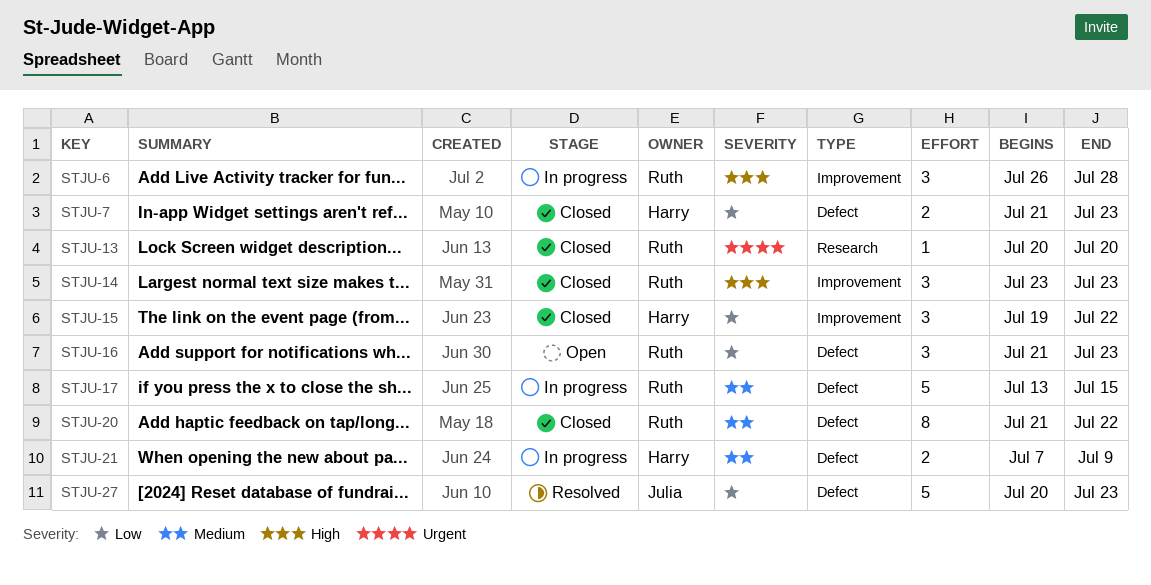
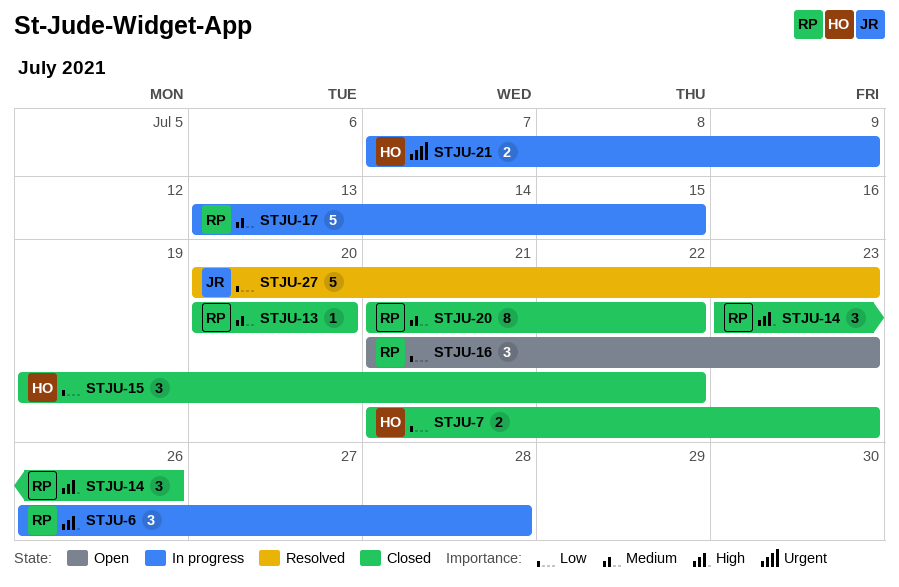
STJU-13, priority: Urgent -> Medium
STJU-14, due: Jul 23 -> Jul 26
STJU-21, priority: Medium -> Urgent

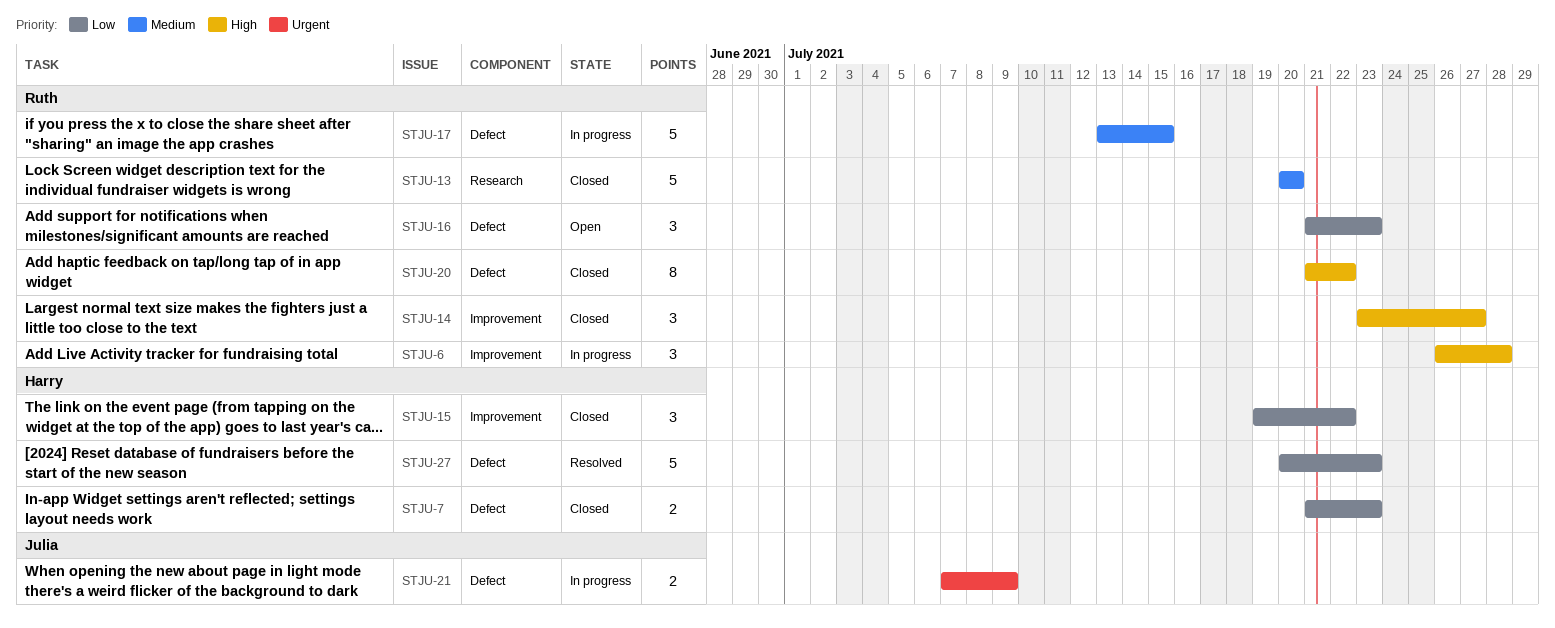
STJU-13, estimate: 1 -> 5
STJU-14, due: Jul 26 -> Jul 27
STJU-20, priority: Medium -> High
STJU-21, owner: Harry -> Julia
STJU-27, owner: Julia -> Harry

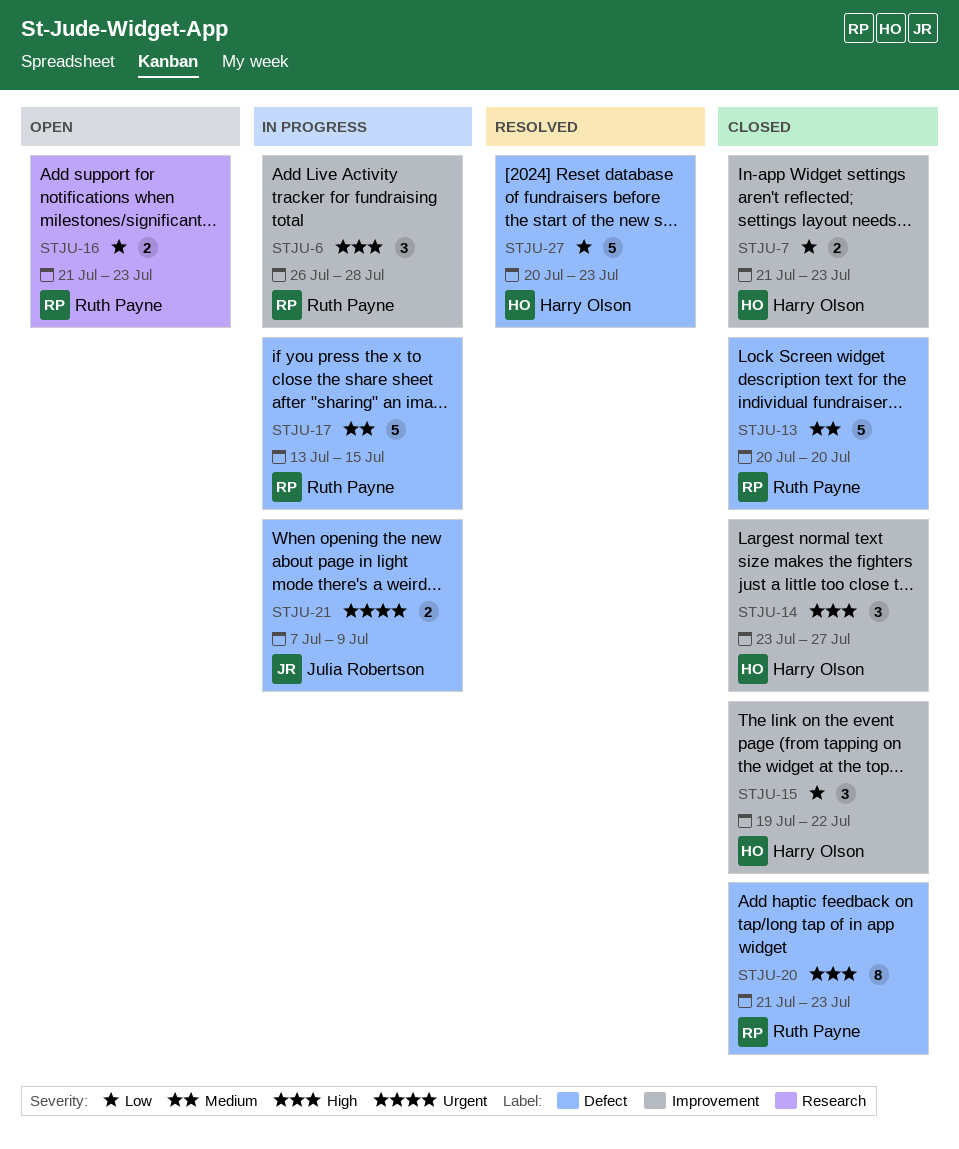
STJU-7, label: Defect -> Improvement
STJU-13, label: Research -> Defect
STJU-14, owner: Ruth Payne -> Harry Olson
STJU-16, label: Defect -> Research
STJU-16, estimate: 3 -> 2
STJU-20, due: Jul 22 -> Jul 23

